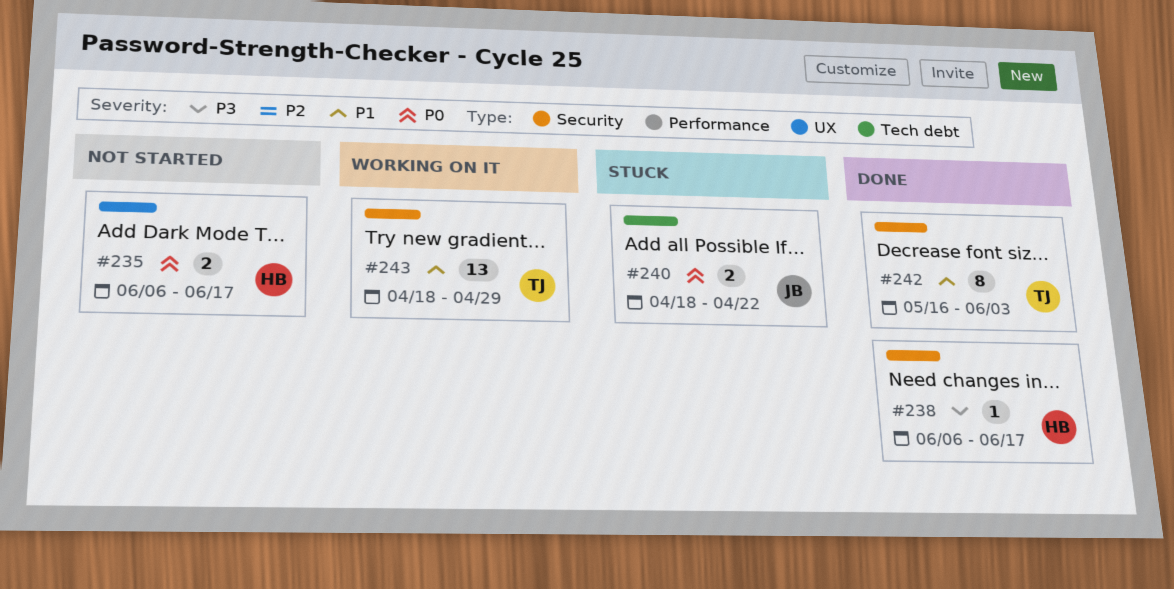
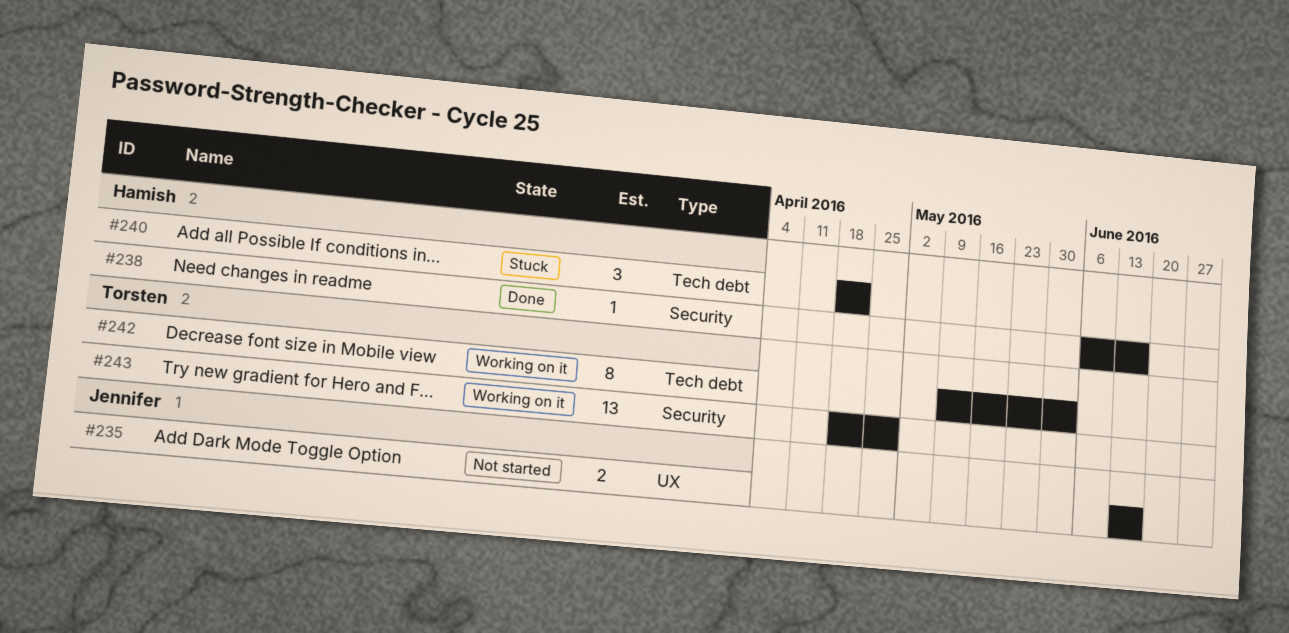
#235, owner: Hamish -> Jennifer
#235, start: Jun 6 -> Jun 13
#240, owner: Jennifer -> Hamish
#240, estimate: 2 -> 3
#242, status: Done -> Working on it
#242, label: Security -> Tech debt
#242, start: May 16 -> May 9

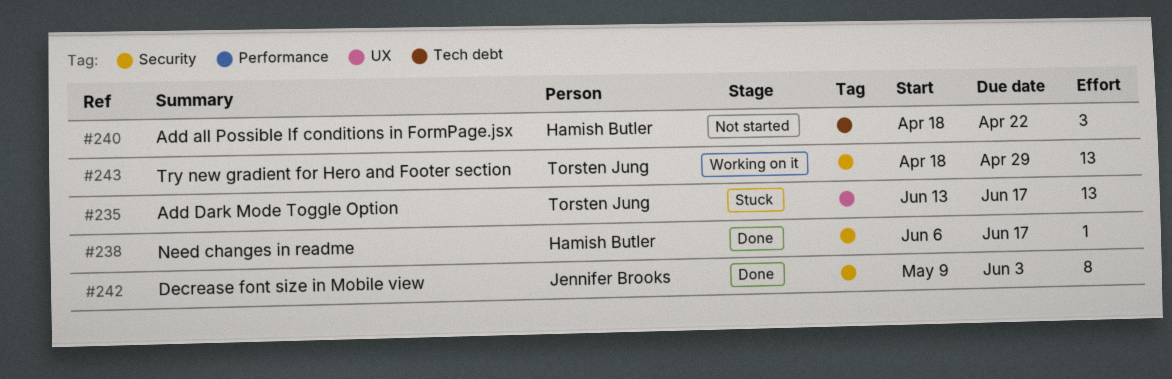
#235, status: Not started -> Stuck
#235, owner: Jennifer Brooks -> Torsten Jung
#235, estimate: 2 -> 13
#240, status: Stuck -> Not started
#242, status: Working on it -> Done
#242, owner: Torsten Jung -> Jennifer Brooks
#242, label: Tech debt -> Security

